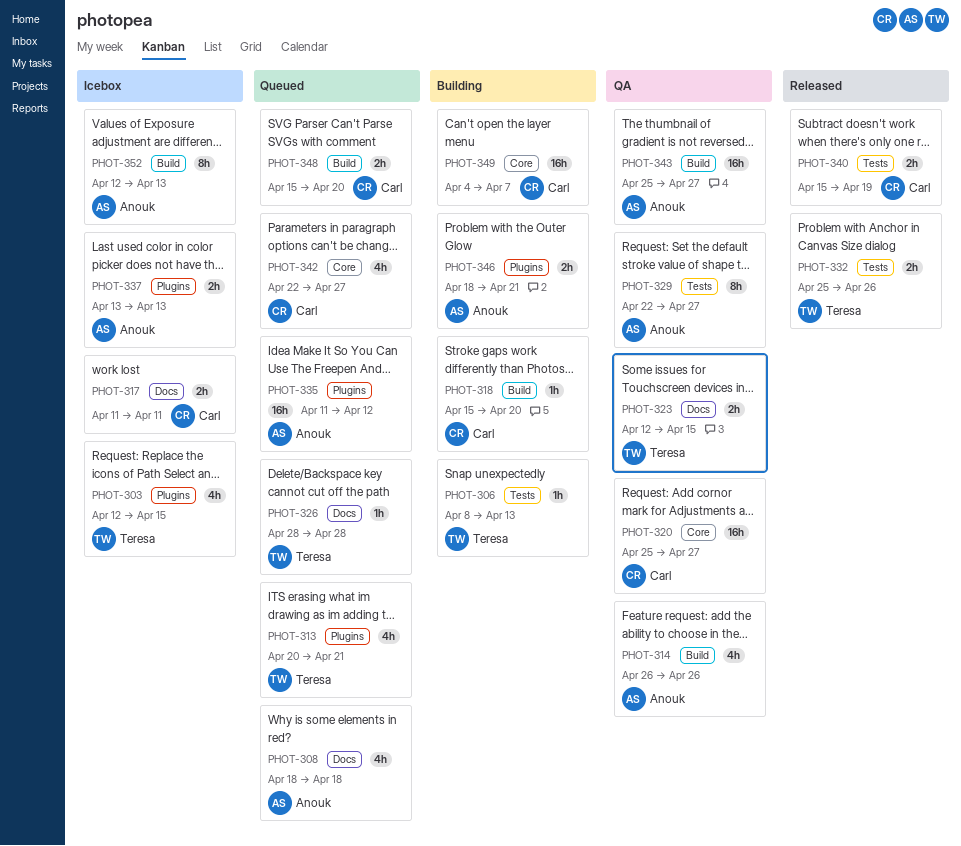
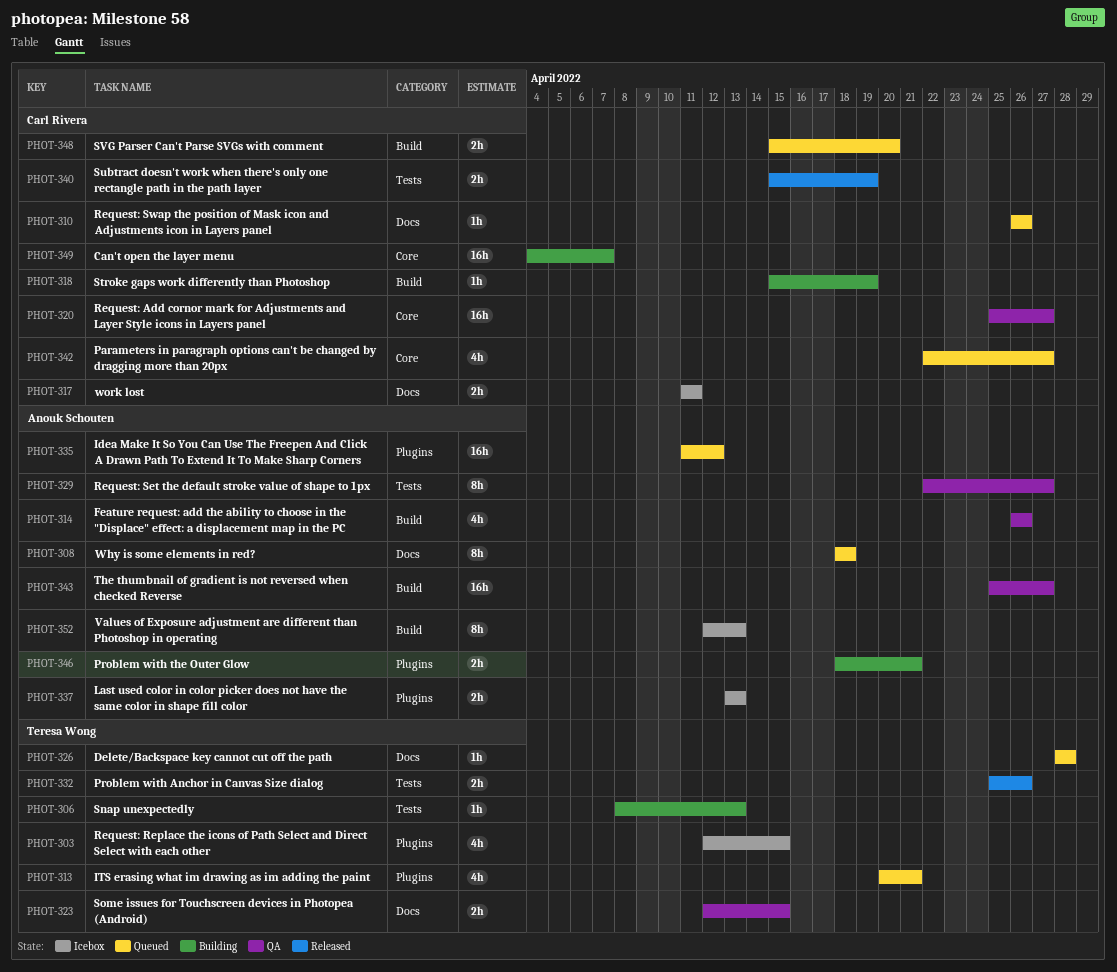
PHOT-308, estimate: 4h -> 8h
PHOT-310: none -> present
PHOT-318, due: Apr 20 -> Apr 19

